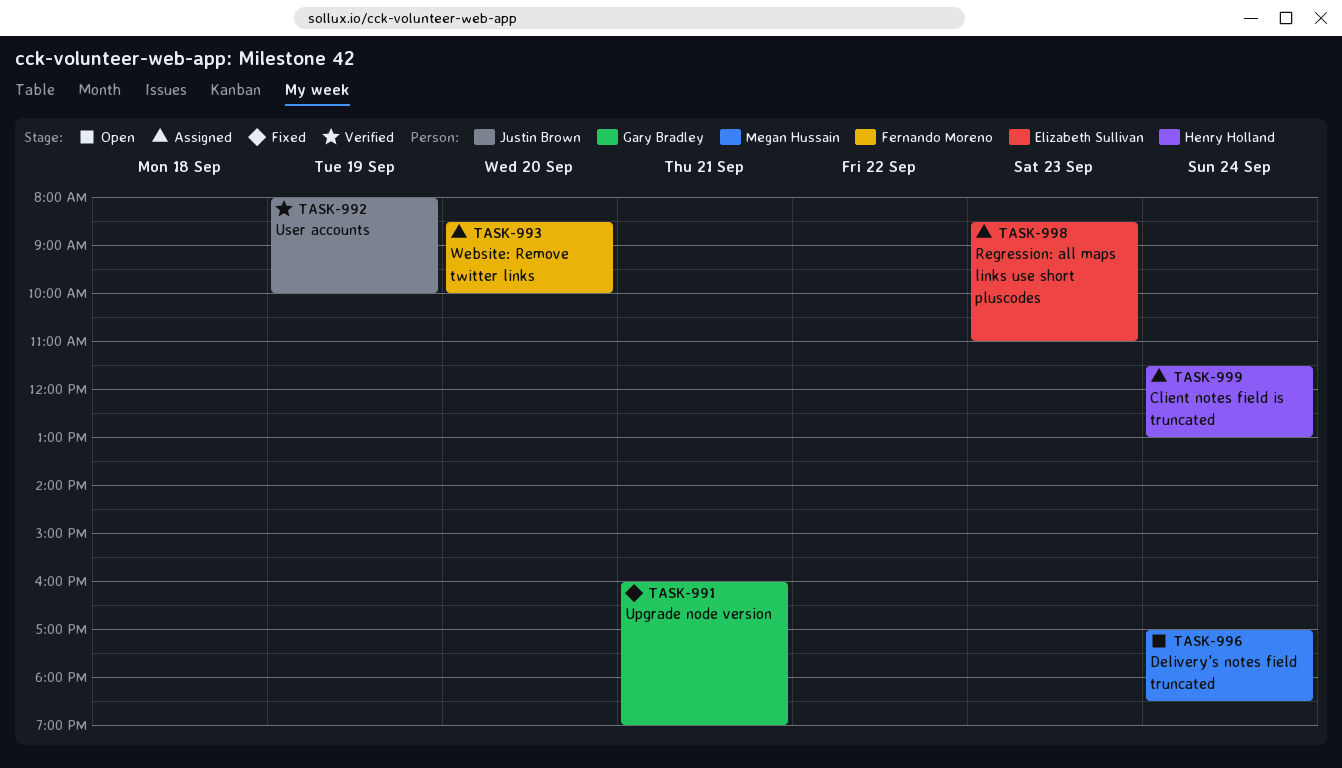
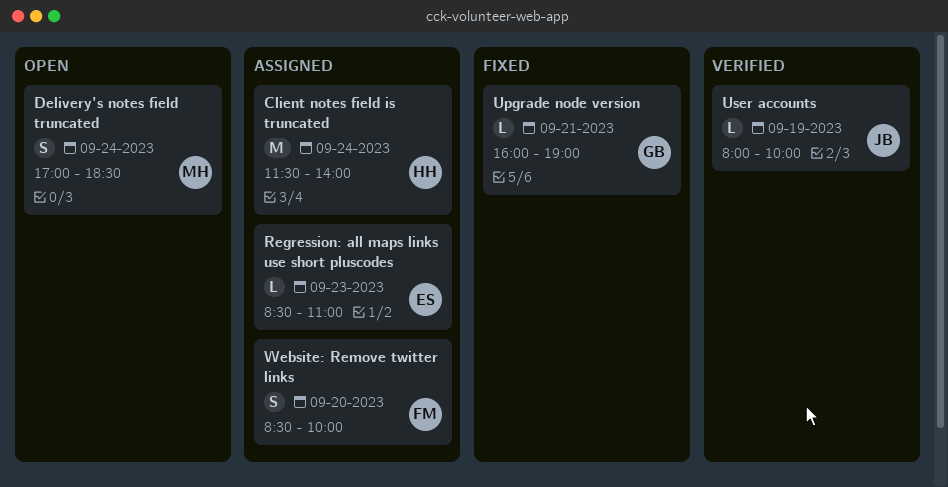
Client notes field is truncated, ends: 13:00 -> 14:00

